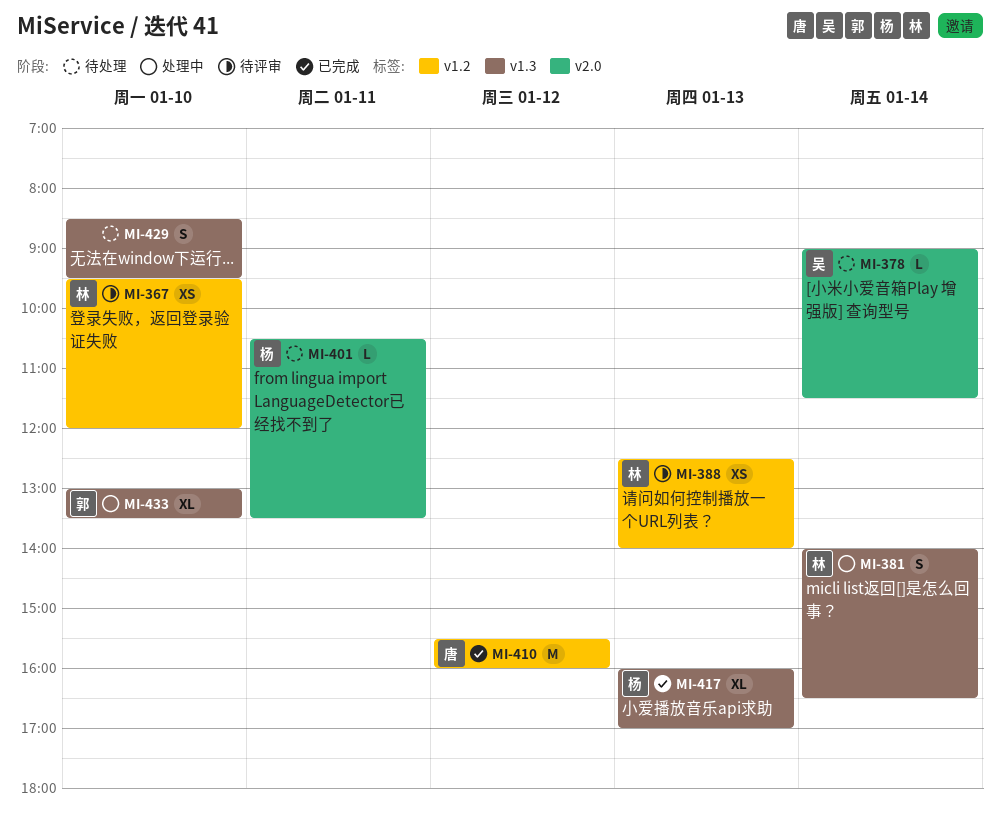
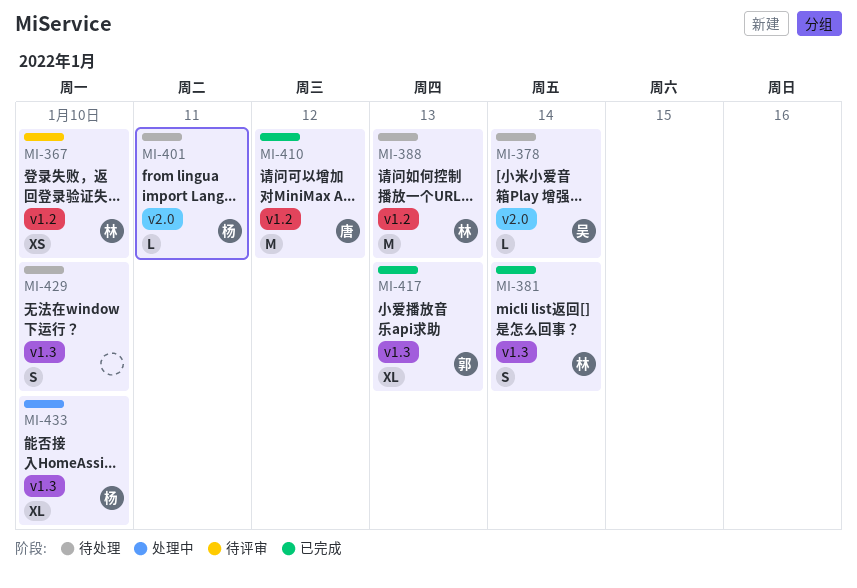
MI-381, status: 处理中 -> 已完成
MI-388, status: 待评审 -> 待处理
MI-388, estimate: XS -> M
MI-417, owner: 杨 -> 郭
MI-433, owner: 郭 -> 杨

